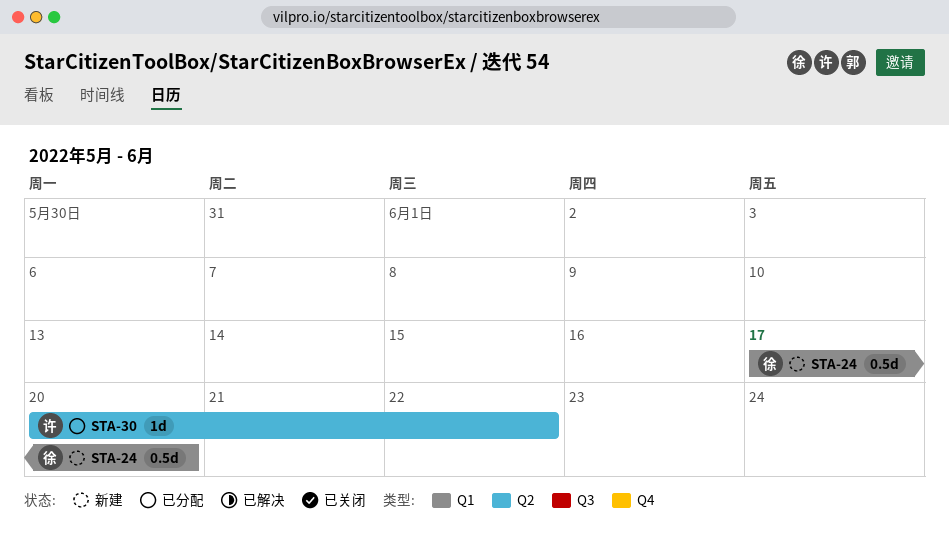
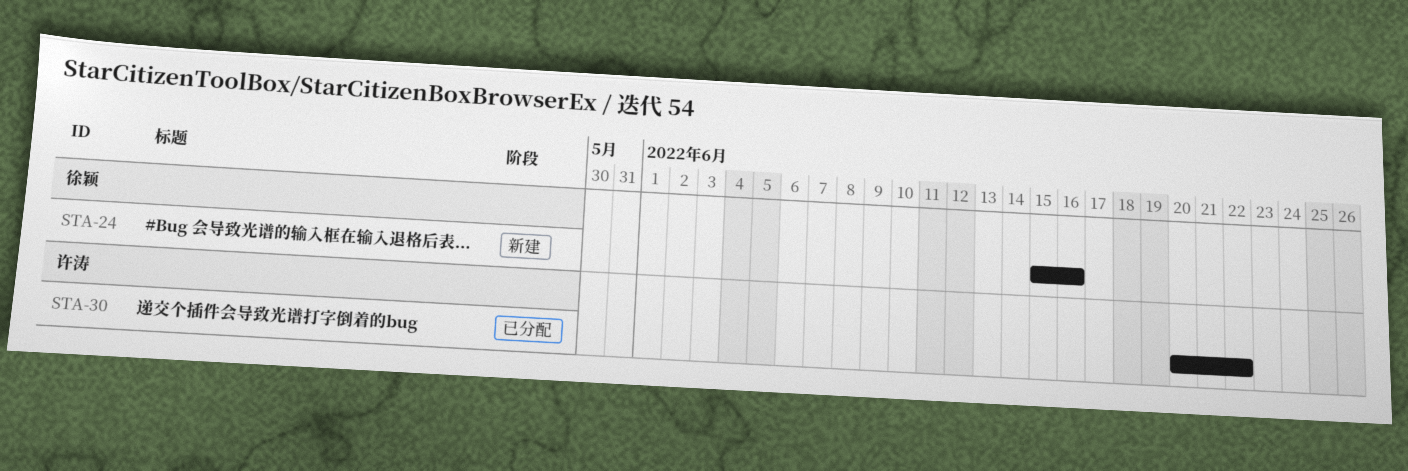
STA-24, start: Jun 17 -> Jun 15
STA-24, due: Jun 20 -> Jun 16

